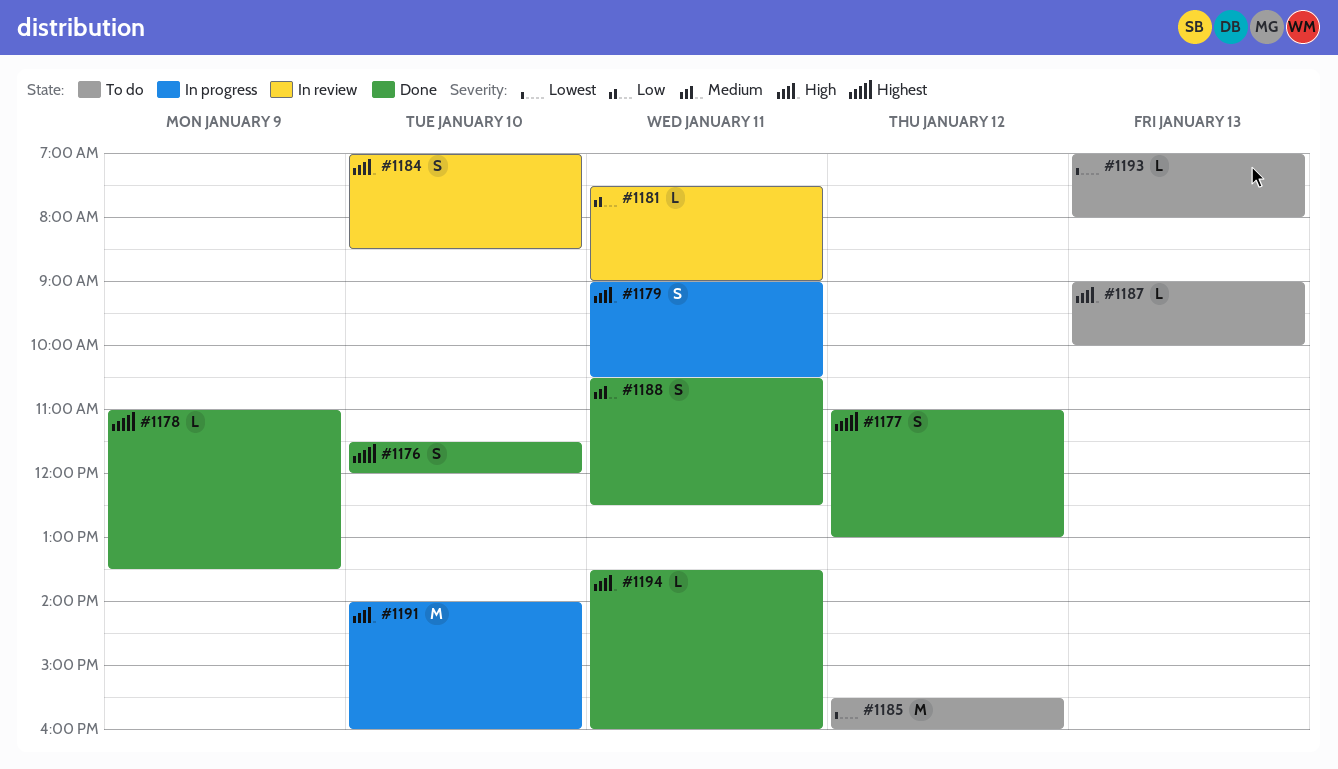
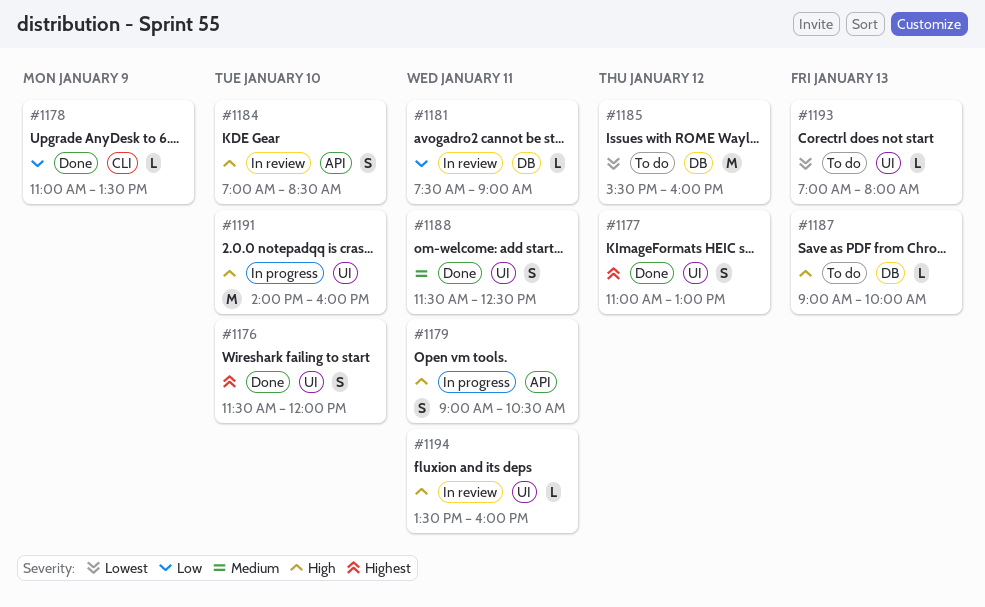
#1178, priority: Highest -> Low
#1188, begins: 10:30 -> 11:30
#1194, status: Done -> In review

